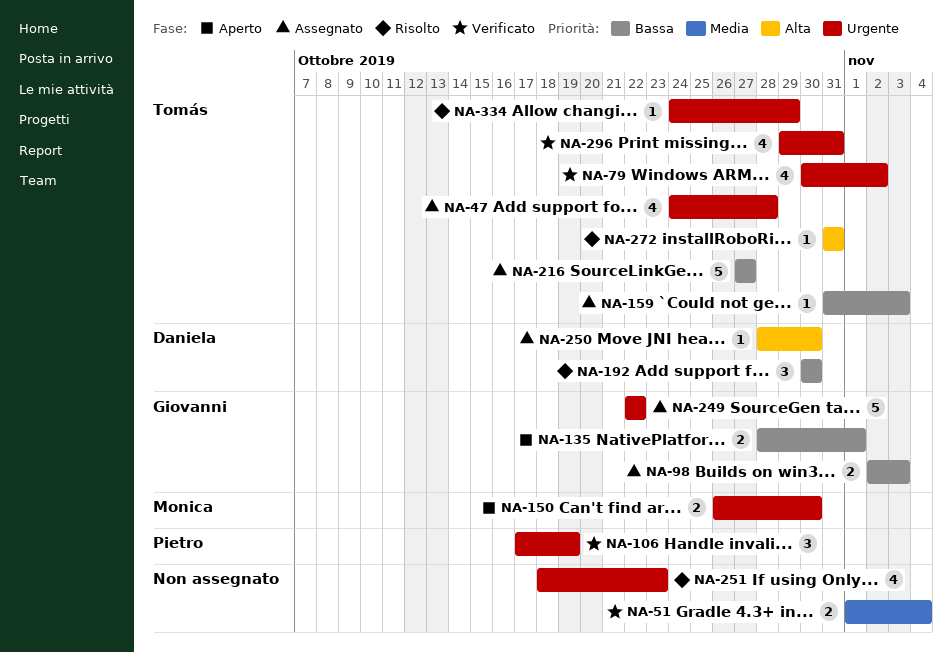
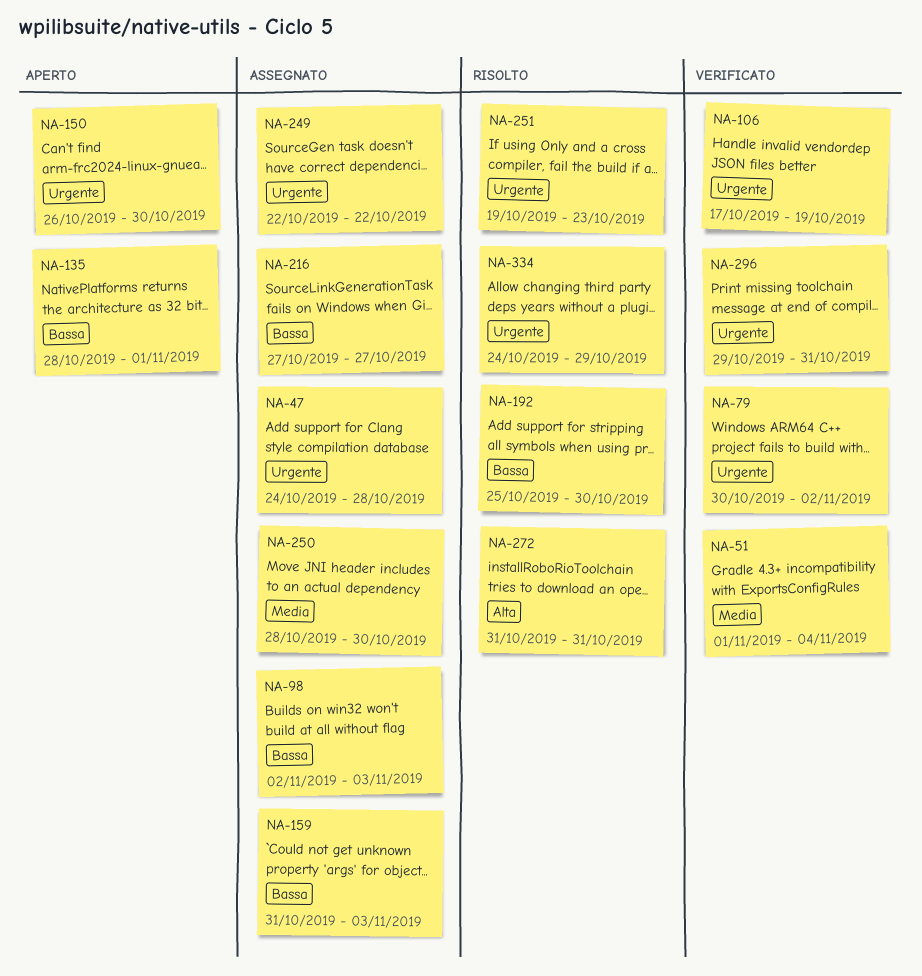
NA-192, start: Oct 30 -> Oct 25
NA-250, priority: Alta -> Media
NA-251, start: Oct 18 -> Oct 19

